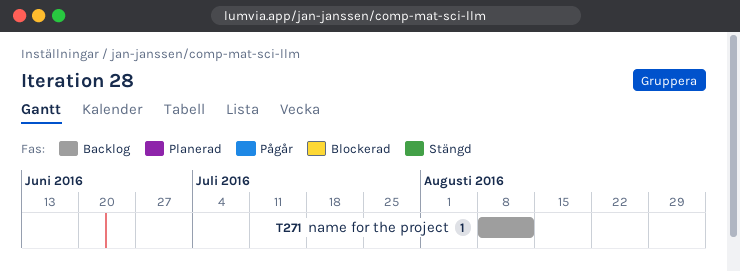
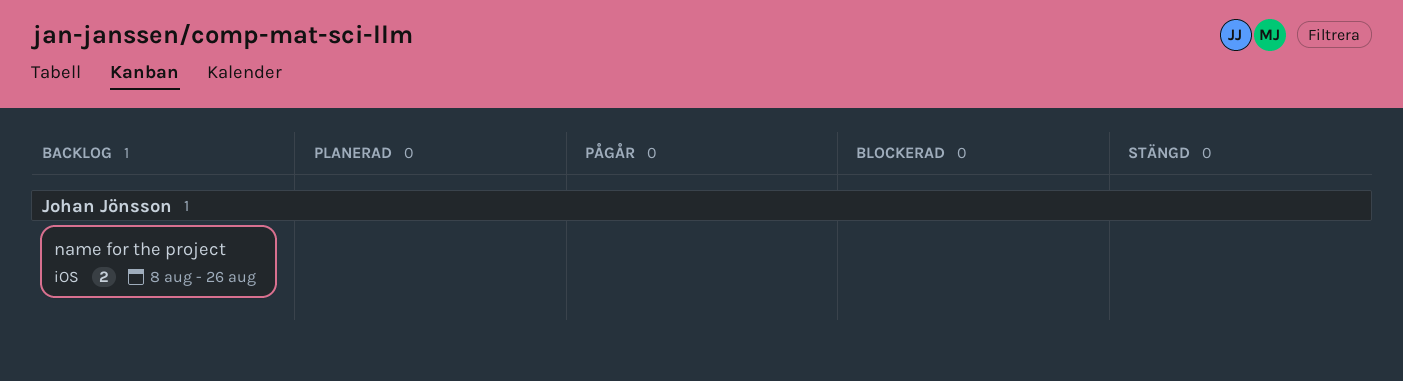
name for the project, estimate: 1 -> 2
name for the project, due: Aug 12 -> Aug 26

